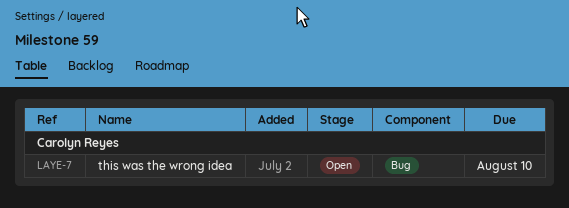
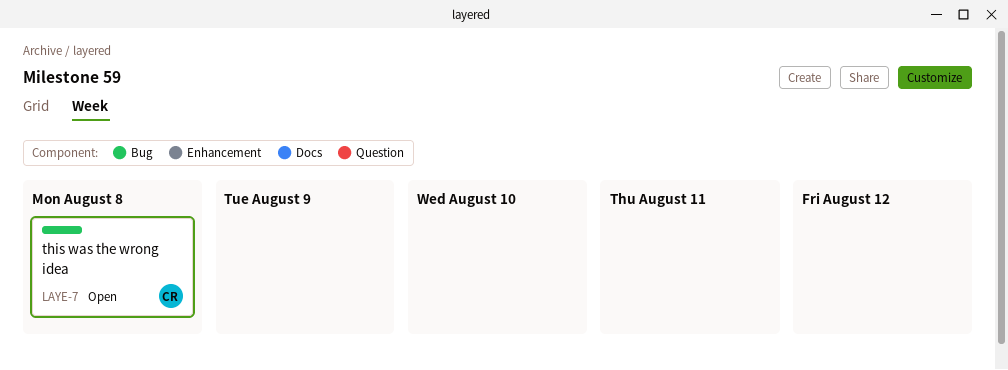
LAYE-7, due: Aug 10 -> Aug 8

